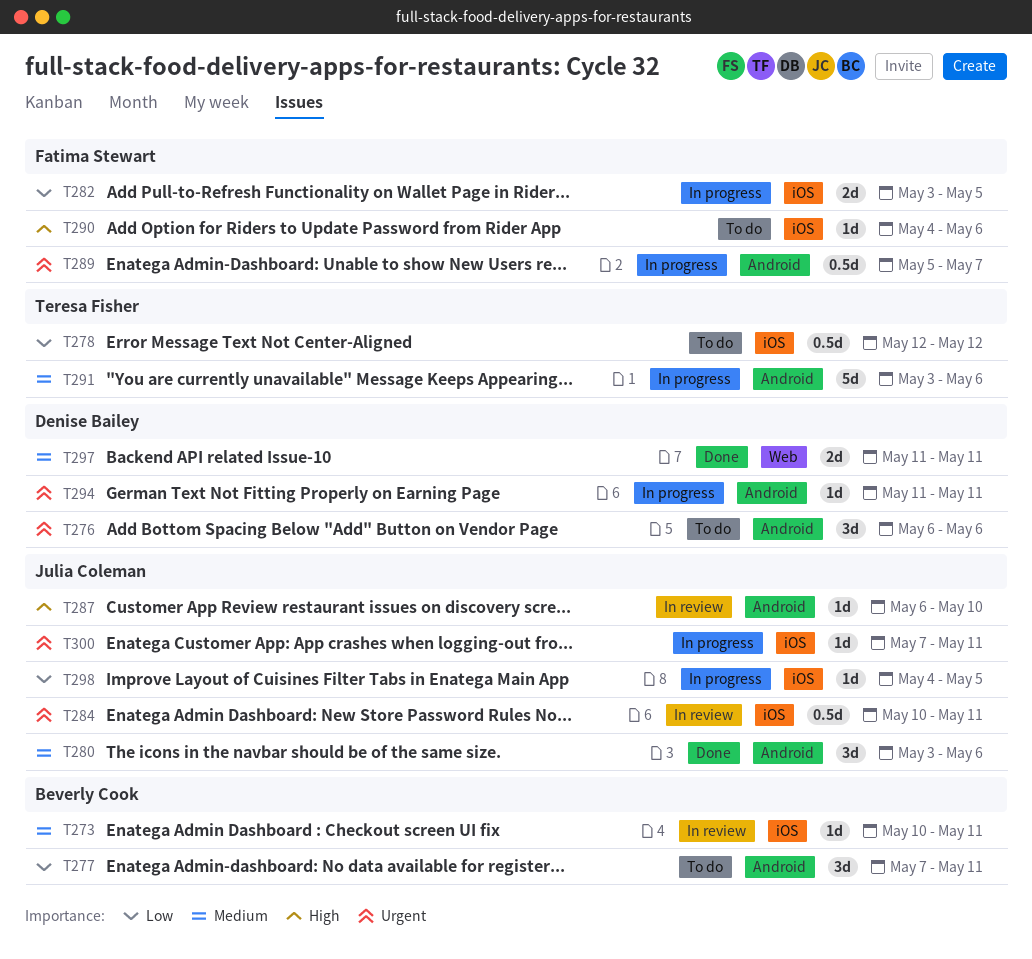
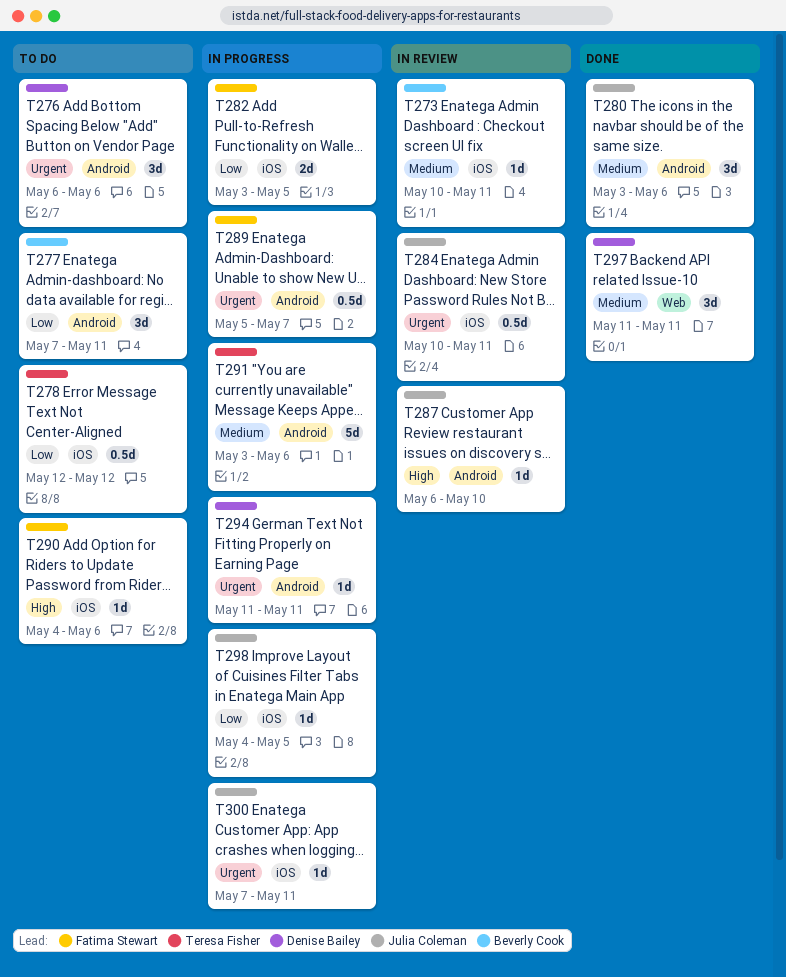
T297, estimate: 2d -> 3d

